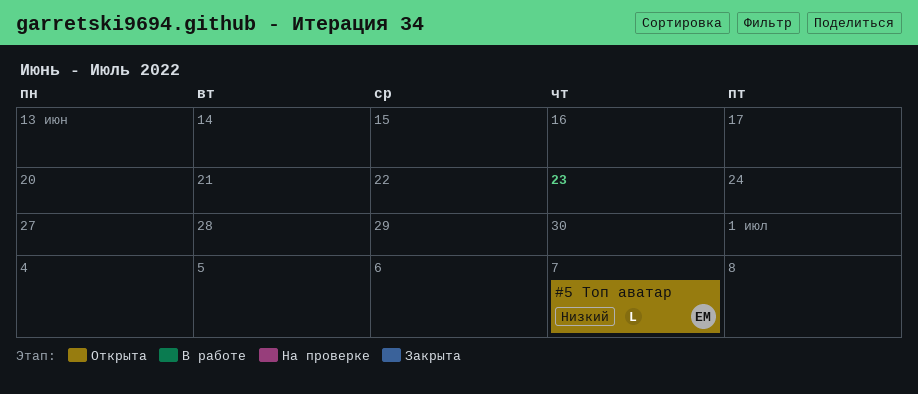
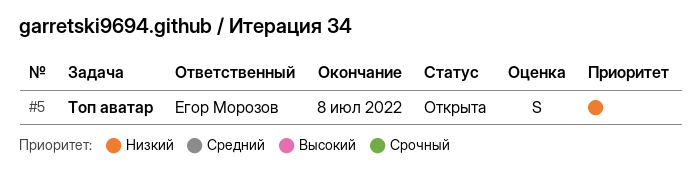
#5, estimate: L -> S
#5, due: Jul 7 -> Jul 8

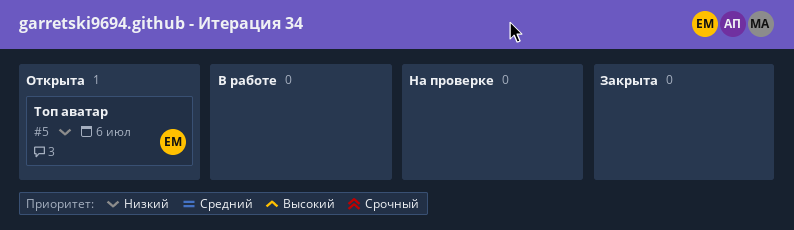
#5, due: Jul 8 -> Jul 6

